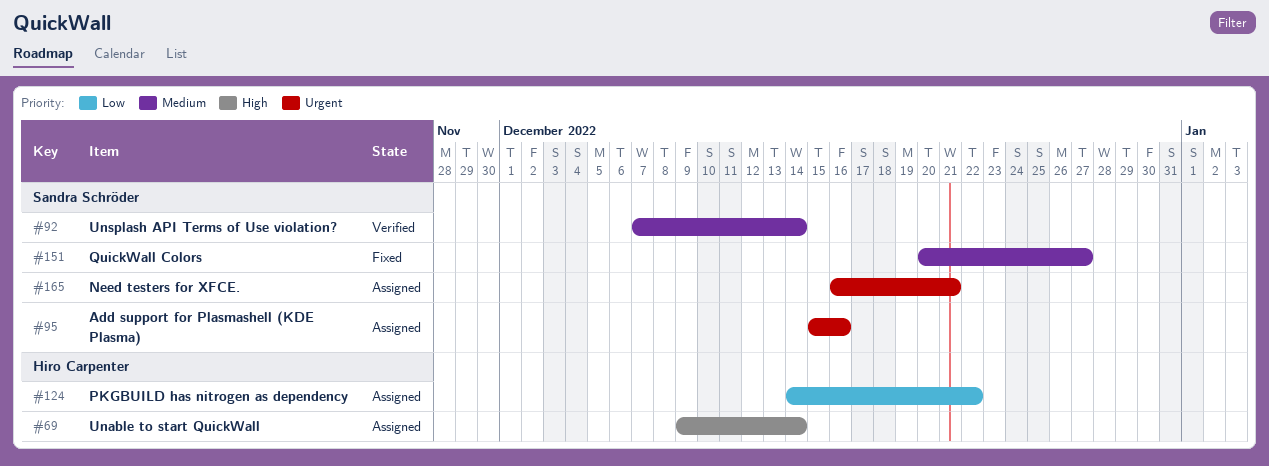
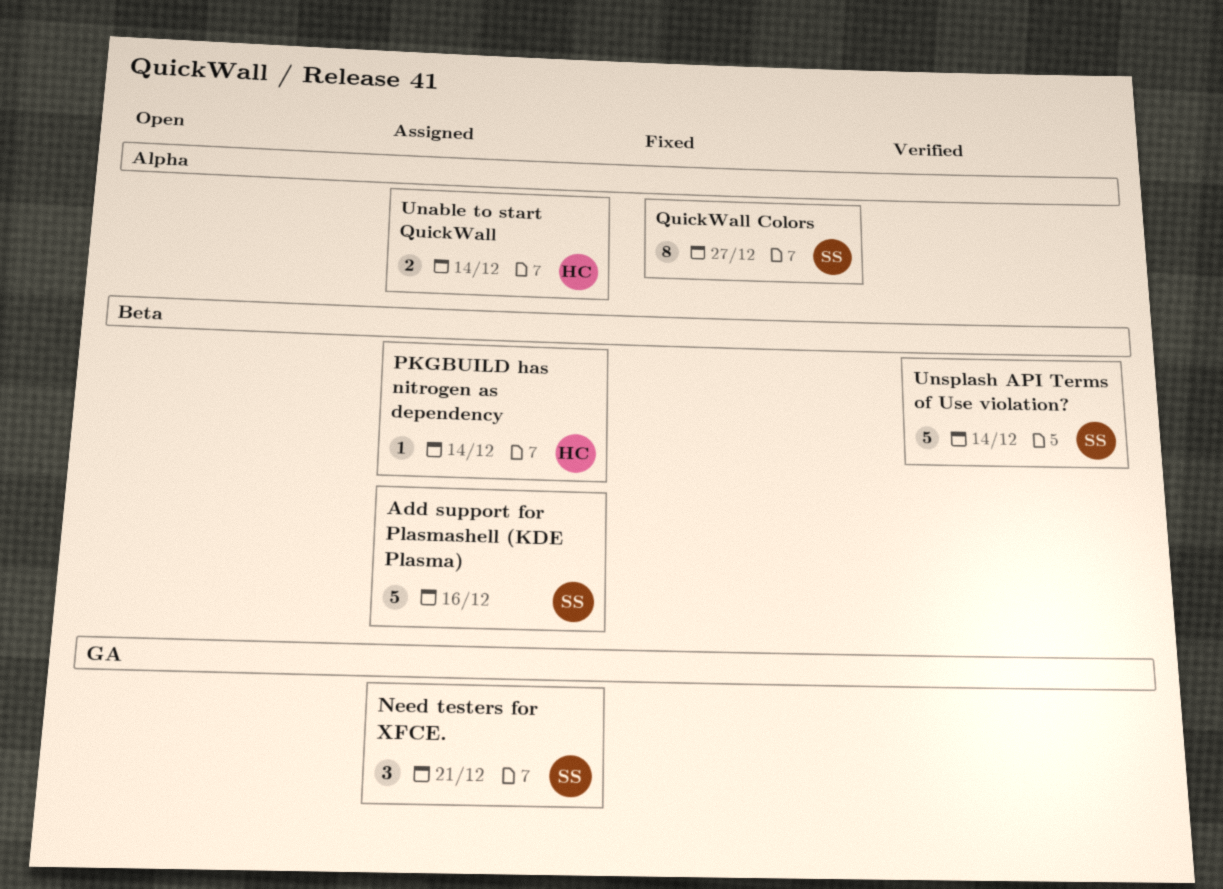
PKGBUILD has nitrogen as dependency, due: Dec 22 -> Dec 14

